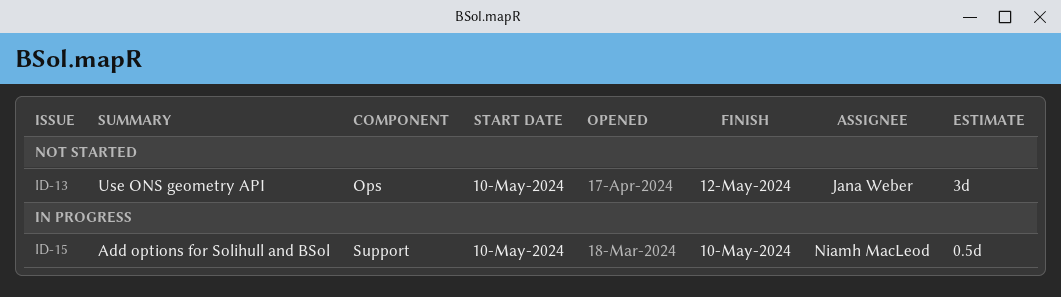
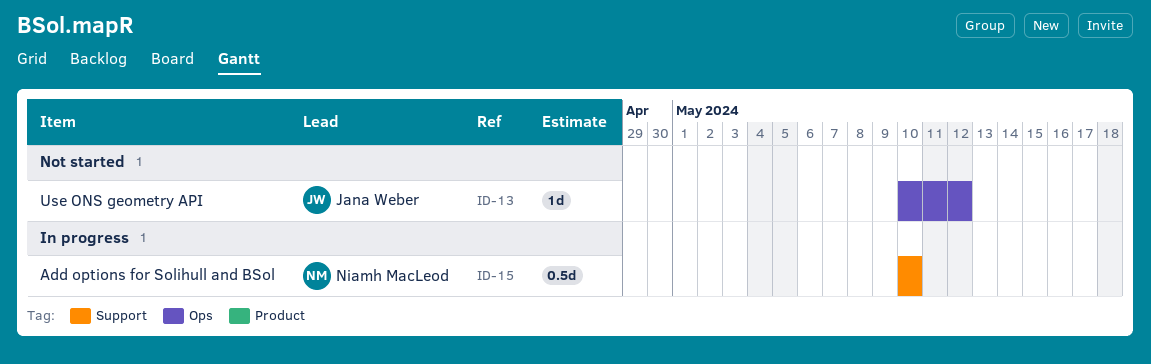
ID-13, estimate: 3d -> 1d

